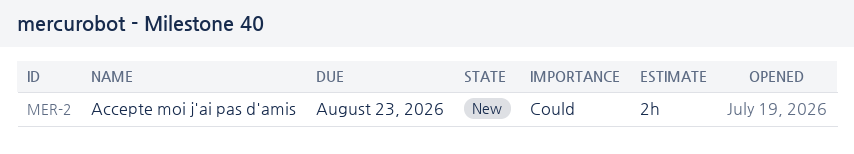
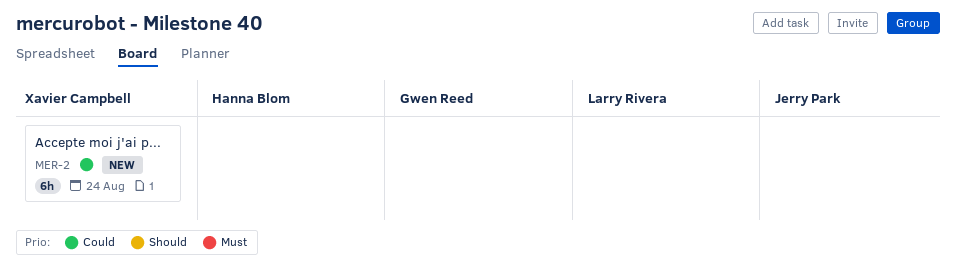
MER-2, estimate: 2h -> 6h
MER-2, due: Aug 23 -> Aug 24

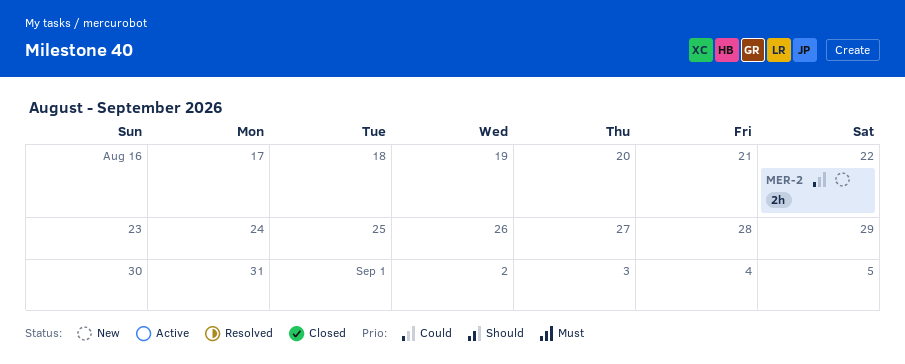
MER-2, estimate: 6h -> 2h
MER-2, due: Aug 24 -> Aug 22

